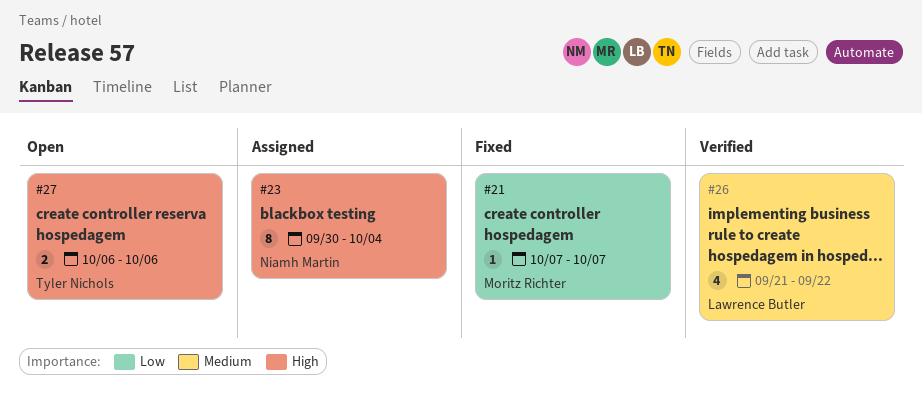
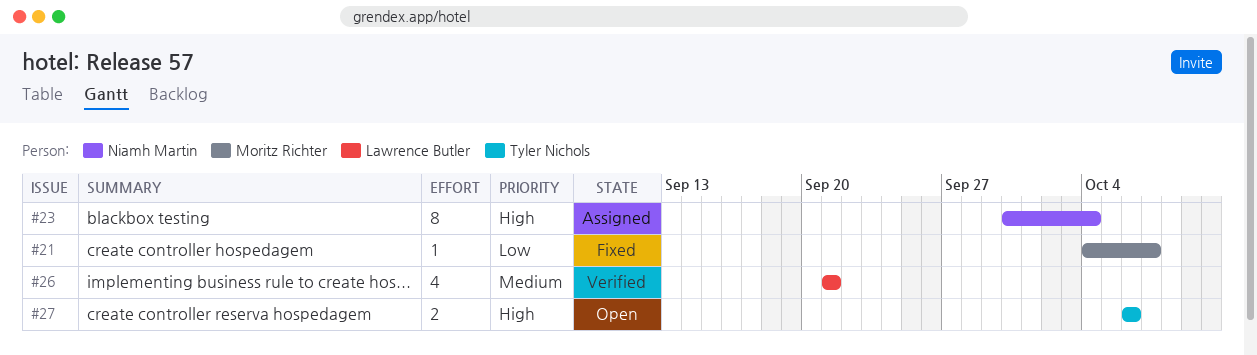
#21, start: Oct 7 -> Oct 4
#26, due: Sep 22 -> Sep 21

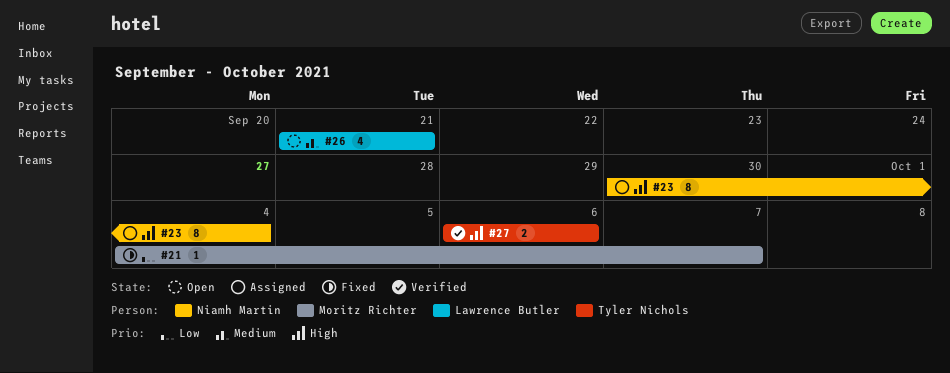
#26, status: Verified -> Open
#27, status: Open -> Verified

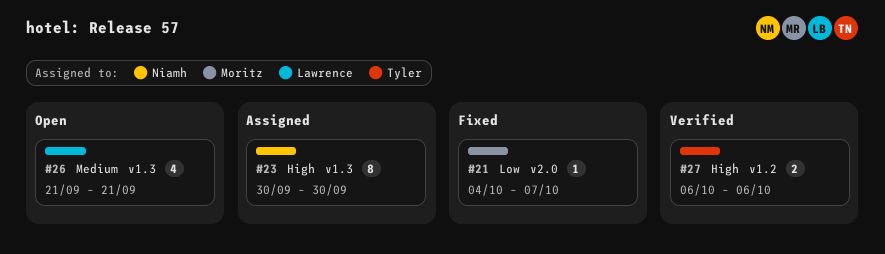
#23, due: Oct 4 -> Sep 30

